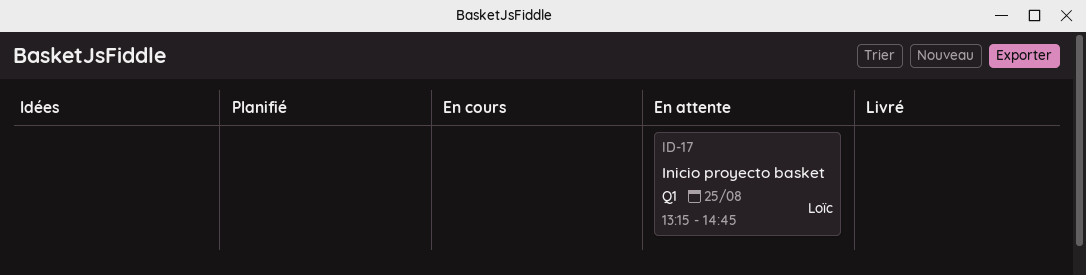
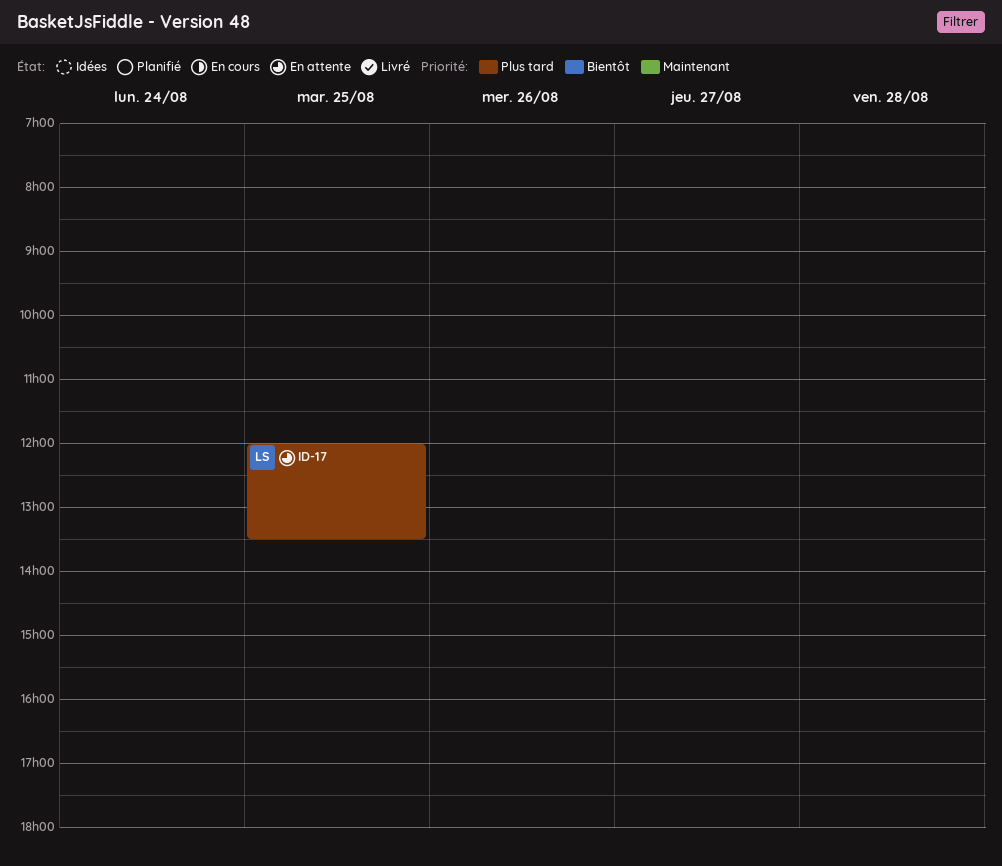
ID-17, begins: 13:15 -> 12:00
ID-17, ends: 14:45 -> 13:30

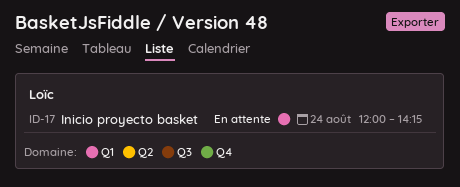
ID-17, day: Aug 25 -> Aug 24
ID-17, ends: 13:30 -> 14:15

